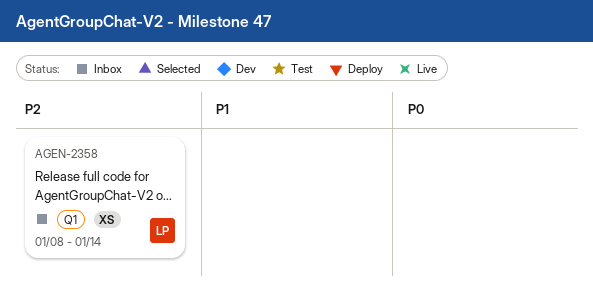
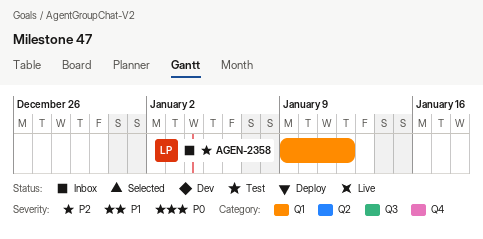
AGEN-2358, start: Jan 8 -> Jan 9
AGEN-2358, due: Jan 14 -> Jan 12

